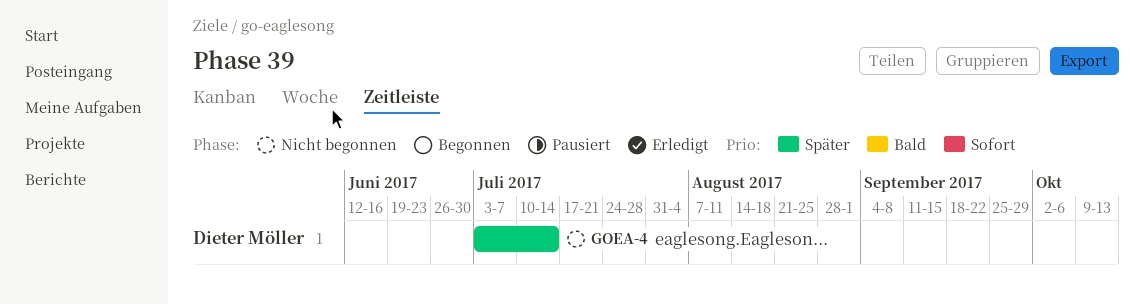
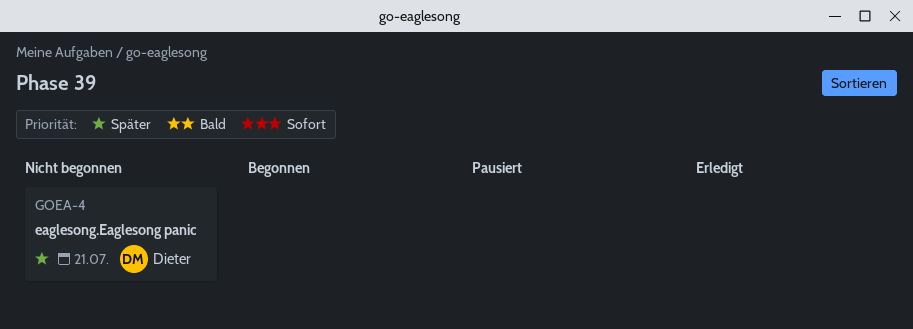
GOEA-4, due: Jul 14 -> Jul 21

